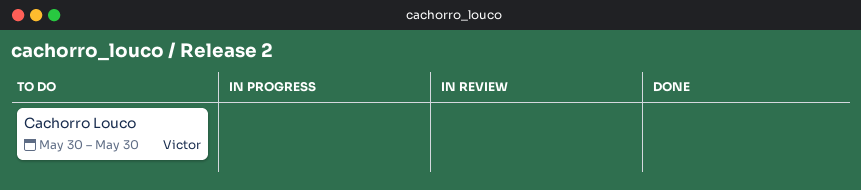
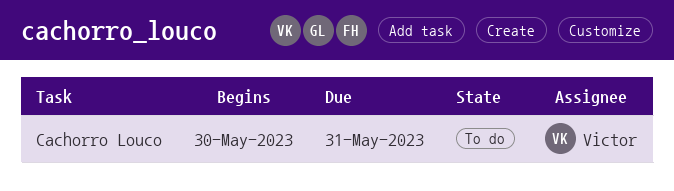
Cachorro Louco, due: May 30 -> May 31

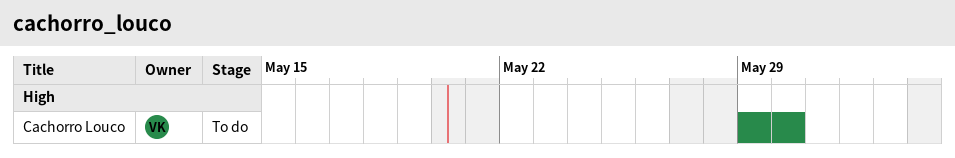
Cachorro Louco, start: May 30 -> May 29
Cachorro Louco, due: May 31 -> May 30

